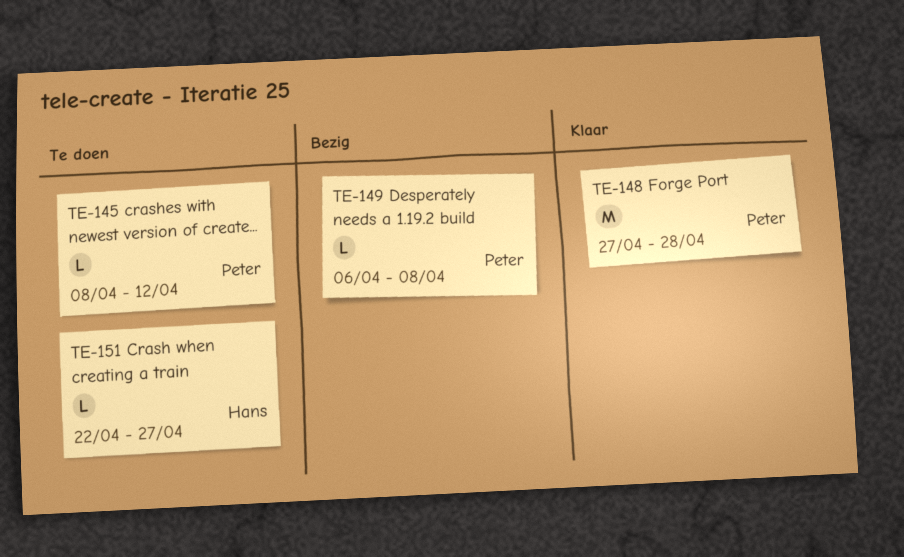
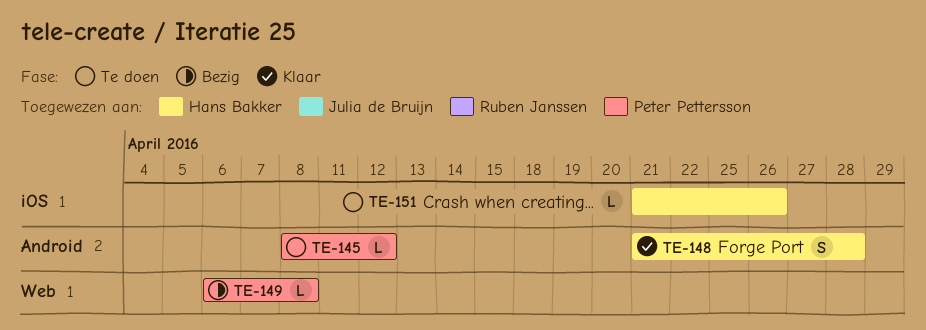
TE-148, owner: Peter Pettersson -> Hans Bakker
TE-148, estimate: M -> S
TE-148, start: Apr 27 -> Apr 21
TE-151, start: Apr 22 -> Apr 21
TE-151, due: Apr 27 -> Apr 26

